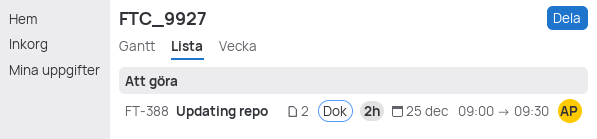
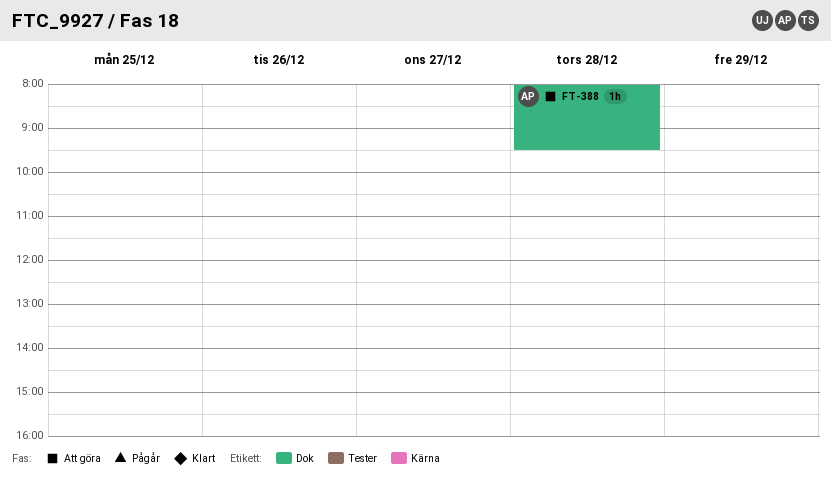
FT-388, estimate: 2h -> 1h
FT-388, day: Dec 25 -> Dec 28
FT-388, begins: 09:00 -> 08:00

